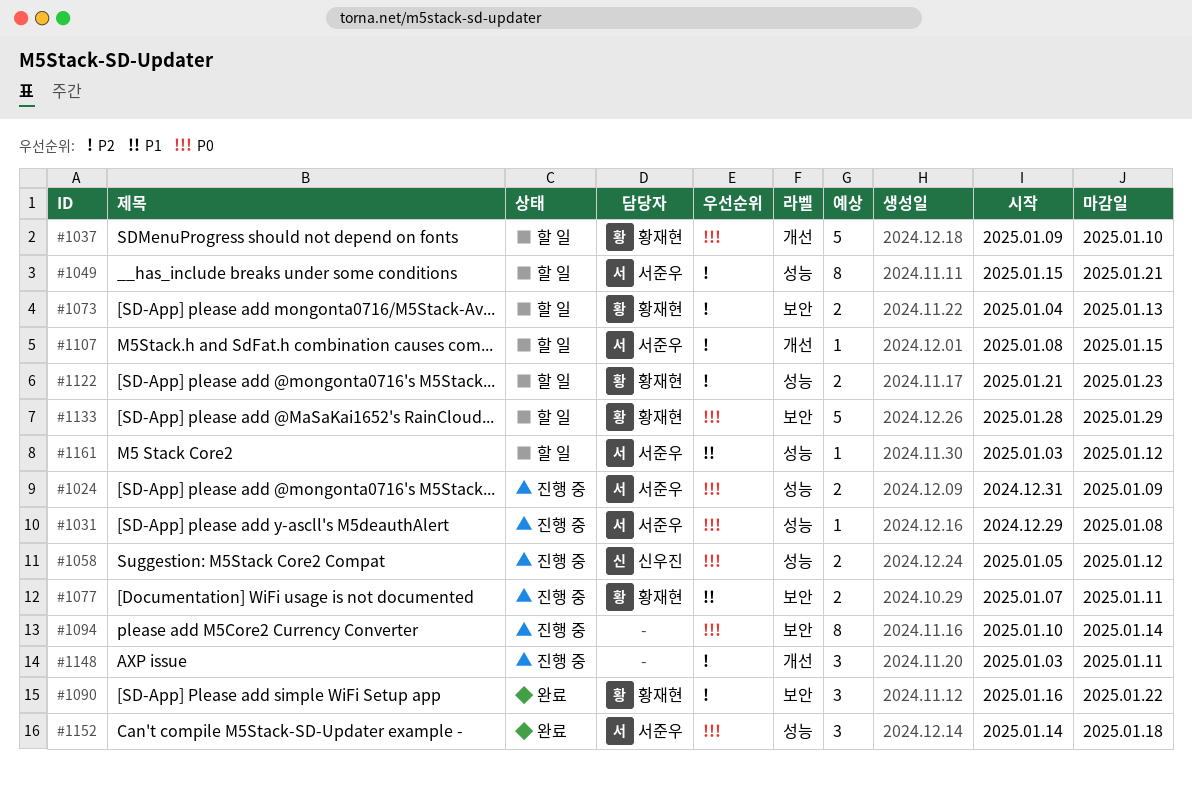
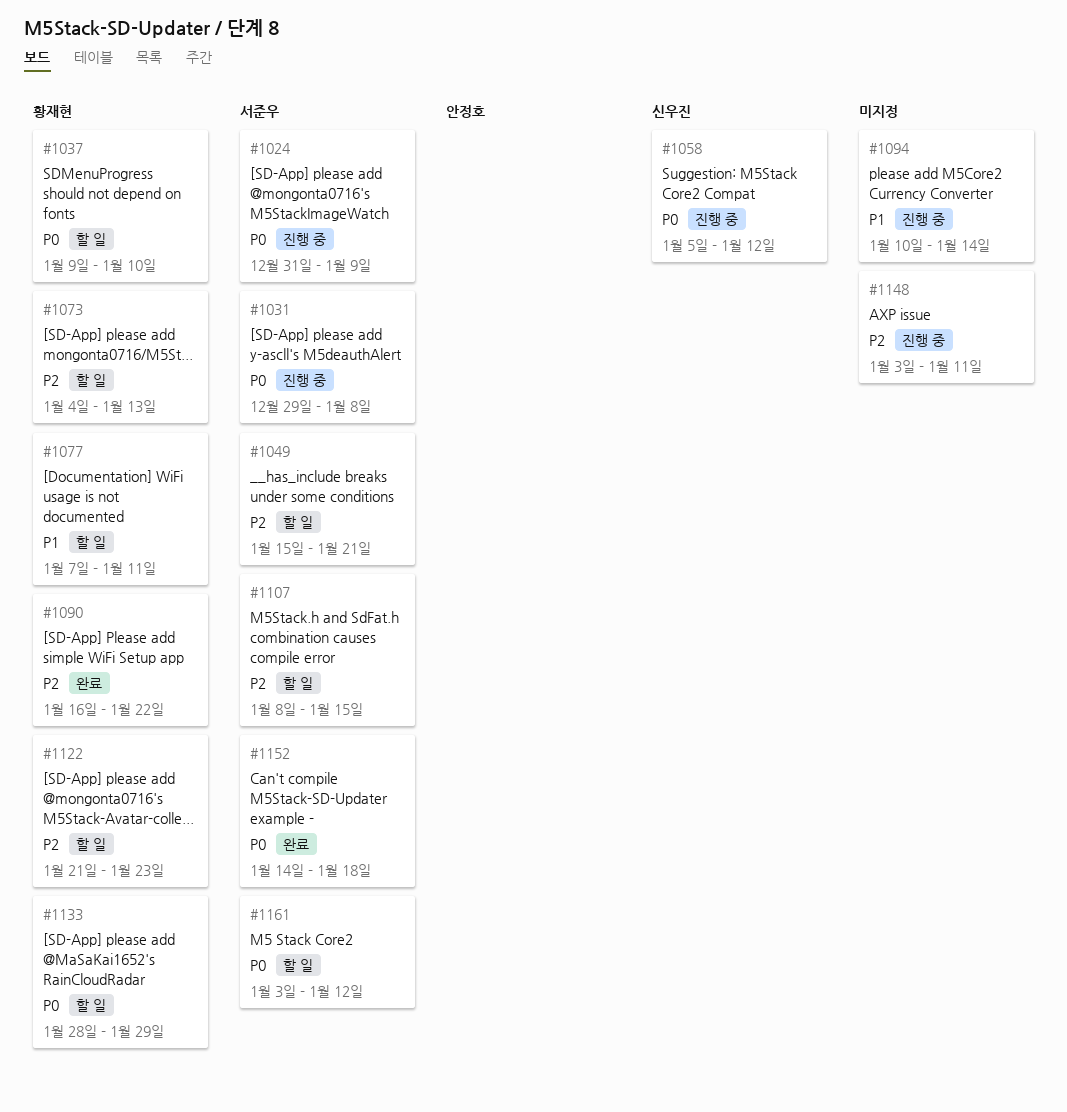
#1077, status: 진행 중 -> 할 일
#1094, priority: P0 -> P1
#1161, priority: P1 -> P0

